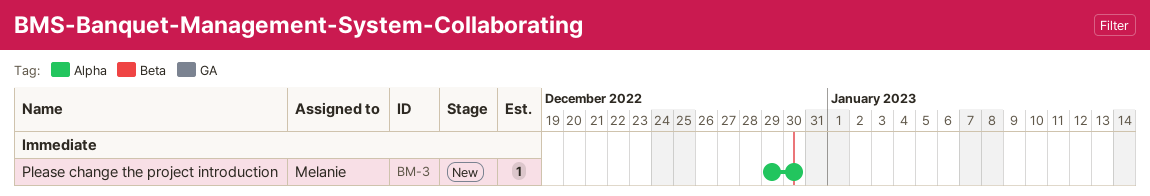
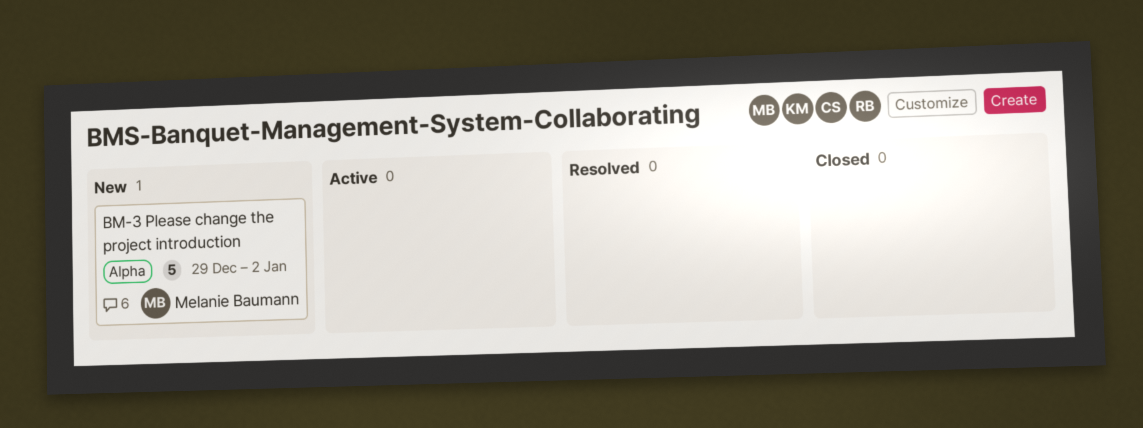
BM-3, estimate: 1 -> 5
BM-3, due: Dec 30 -> Jan 2

